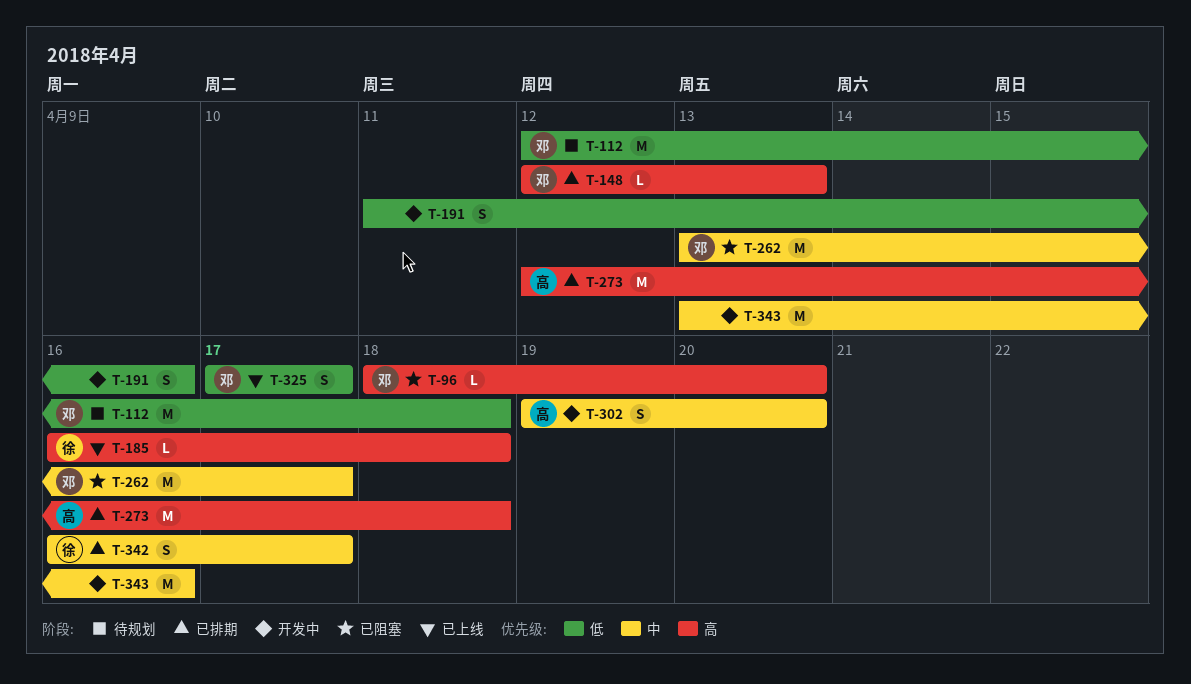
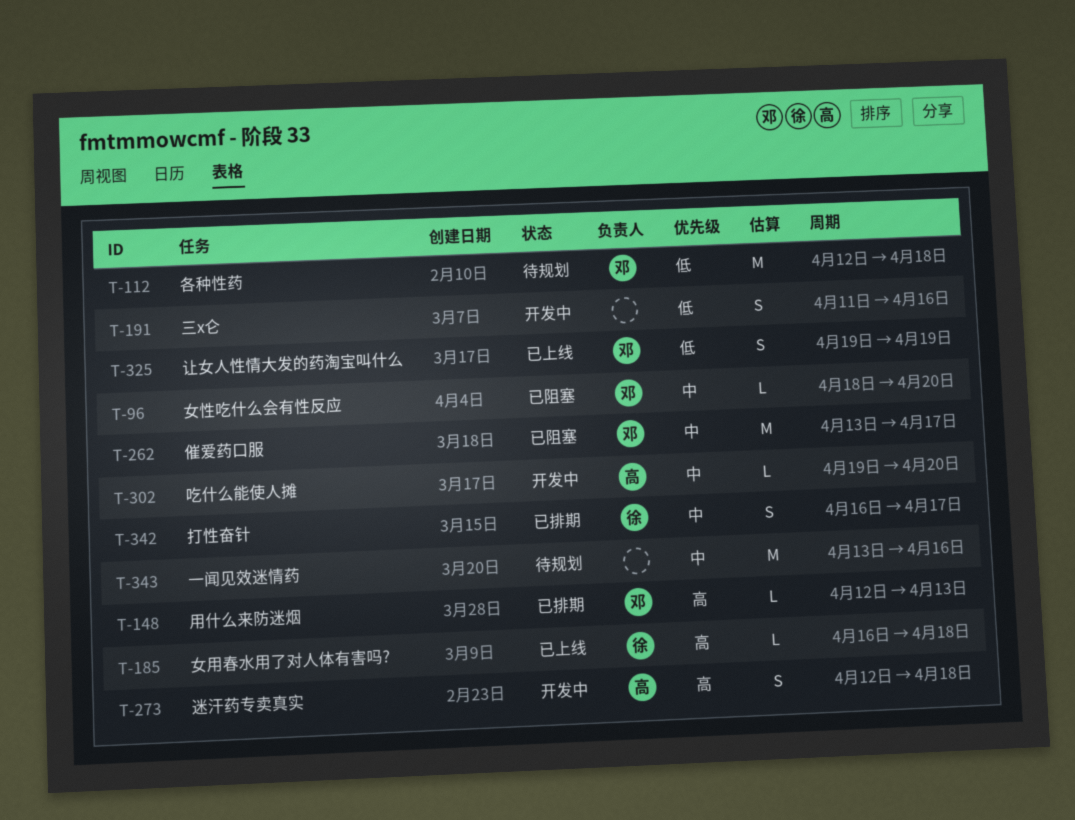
T-96, priority: 高 -> 中
T-273, status: 已排期 -> 开发中
T-273, estimate: M -> S
T-302, estimate: S -> L
T-325, start: Apr 17 -> Apr 19
T-325, due: Apr 17 -> Apr 19
T-343, status: 开发中 -> 待规划

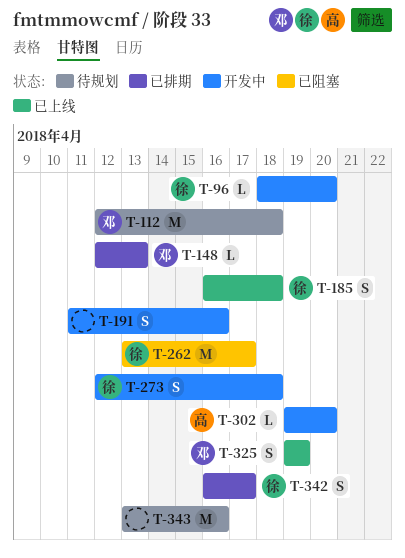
T-96, status: 已阻塞 -> 开发中
T-96, owner: 邓 -> 徐
T-185, estimate: L -> S
T-262, owner: 邓 -> 徐
T-273, owner: 高 -> 徐

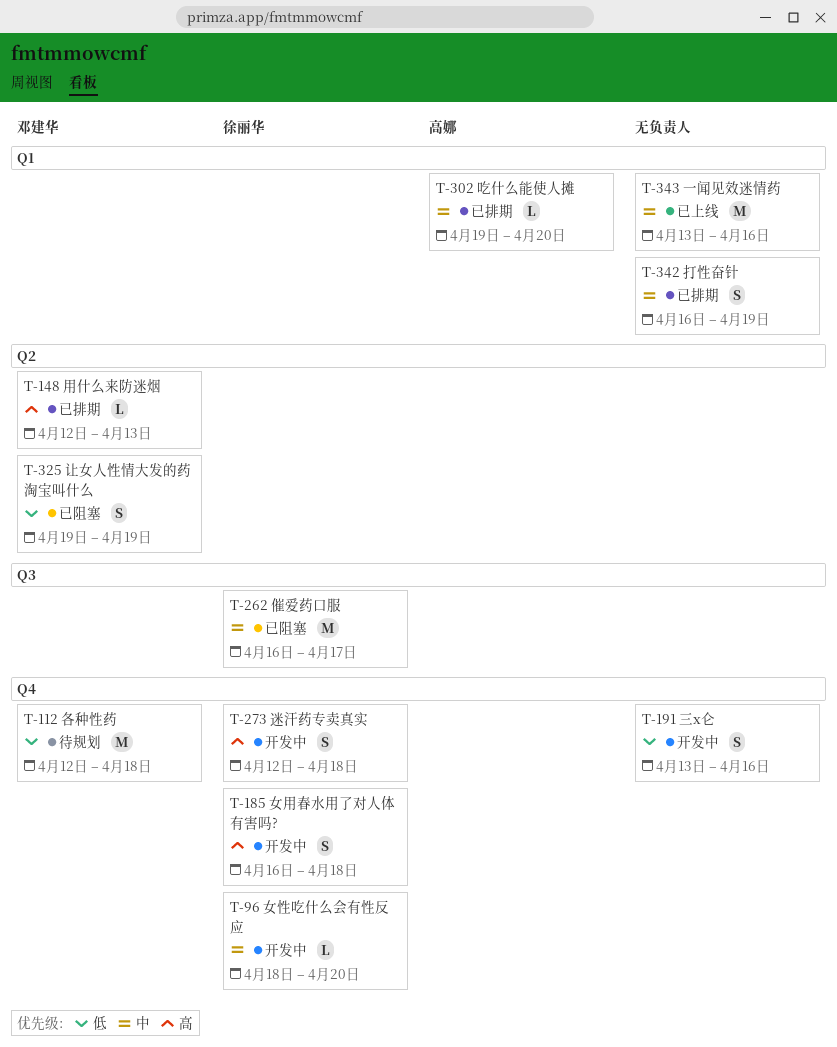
T-185, status: 已上线 -> 开发中
T-191, start: Apr 11 -> Apr 13
T-262, start: Apr 13 -> Apr 16
T-302, status: 开发中 -> 已排期
T-325, status: 已上线 -> 已阻塞
T-342, owner: 徐丽华 -> none
T-342, due: Apr 17 -> Apr 19
T-343, status: 待规划 -> 已上线

